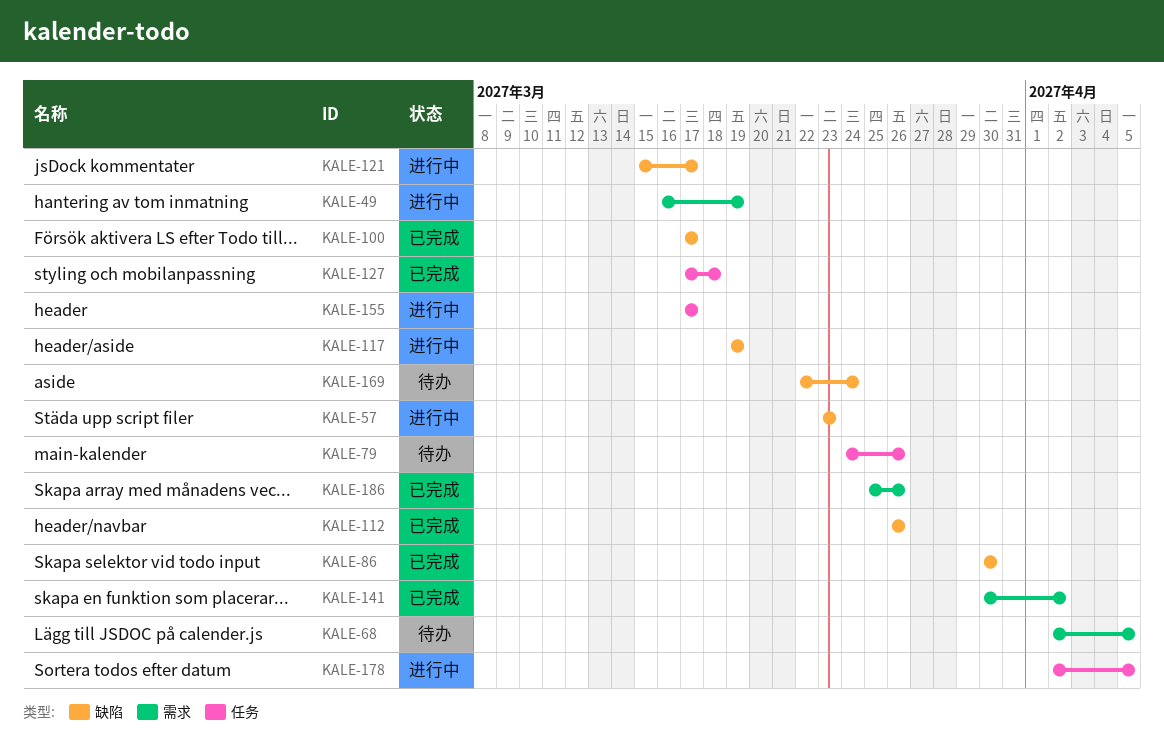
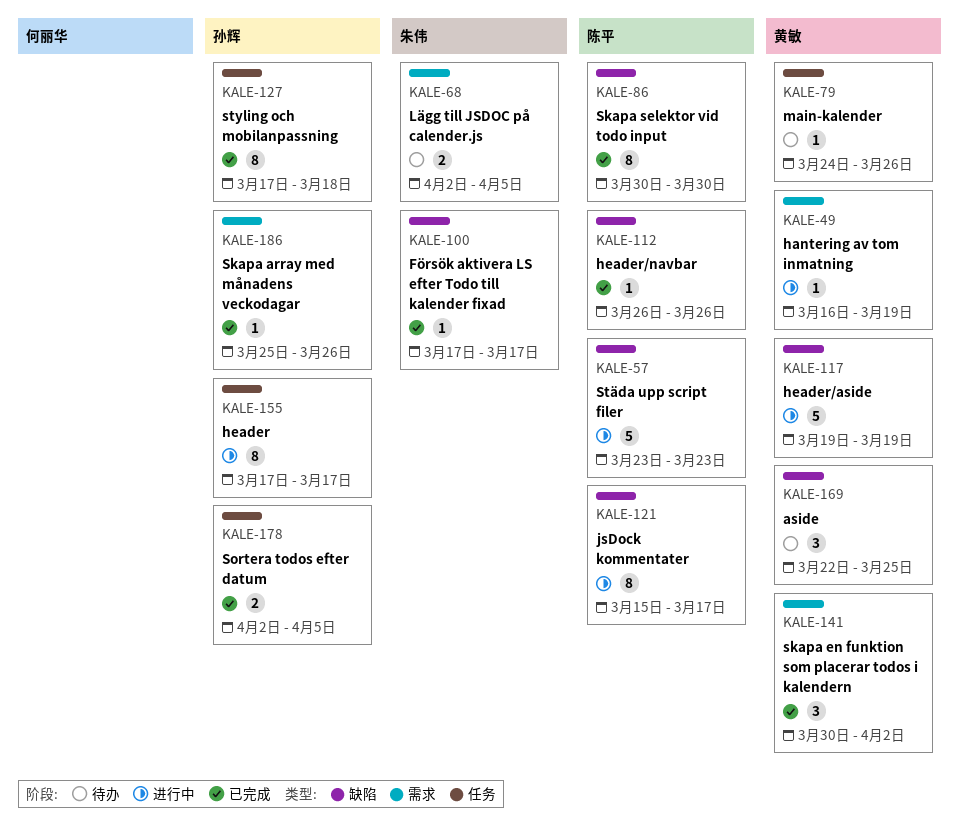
KALE-169, due: Mar 24 -> Mar 25
KALE-178, status: 进行中 -> 已完成

